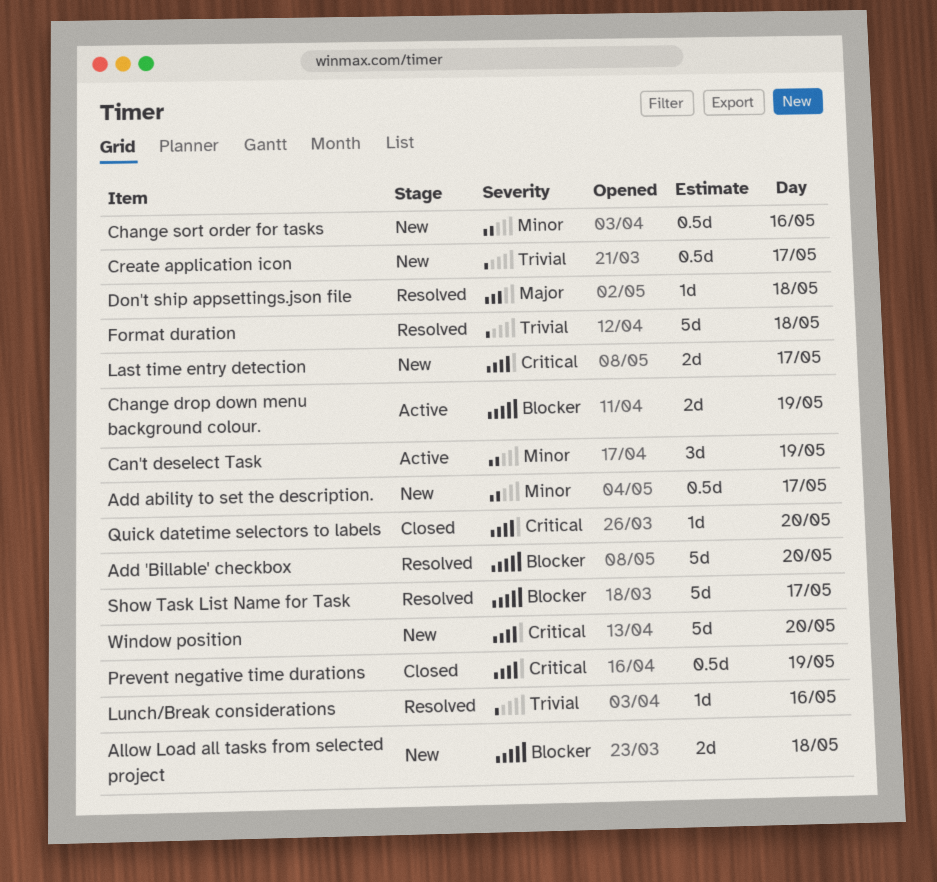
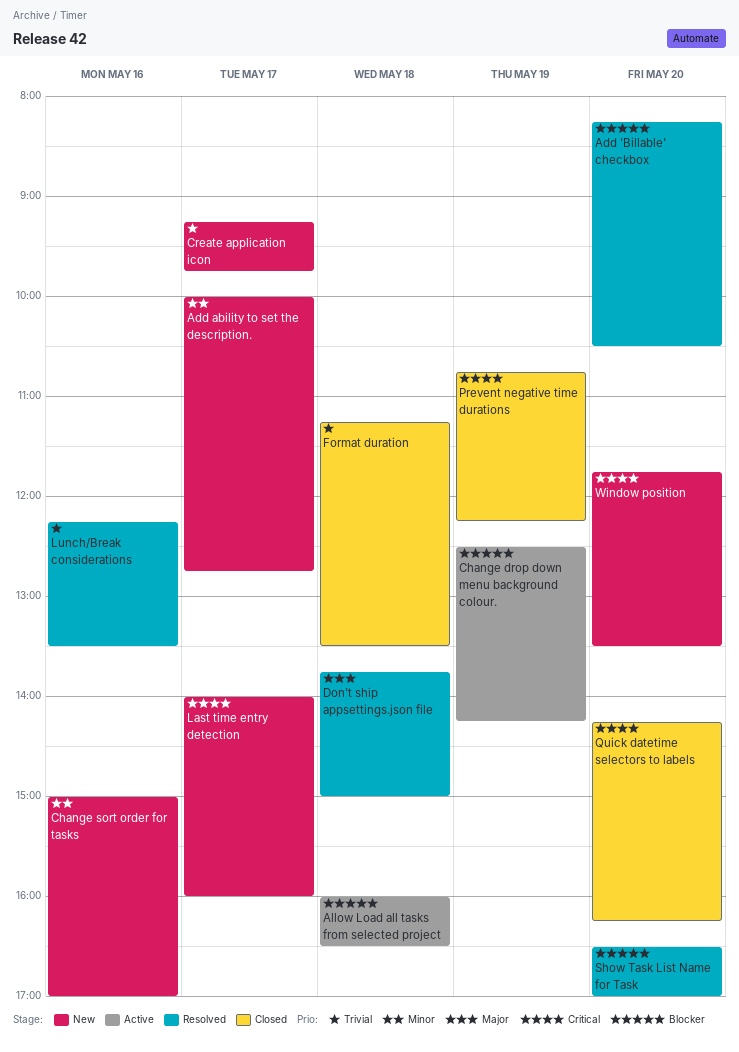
Allow Load all tasks from selected project, status: New -> Active
Can't deselect Task: present -> none
Format duration, status: Resolved -> Closed
Show Task List Name for Task, day: May 17 -> May 20

